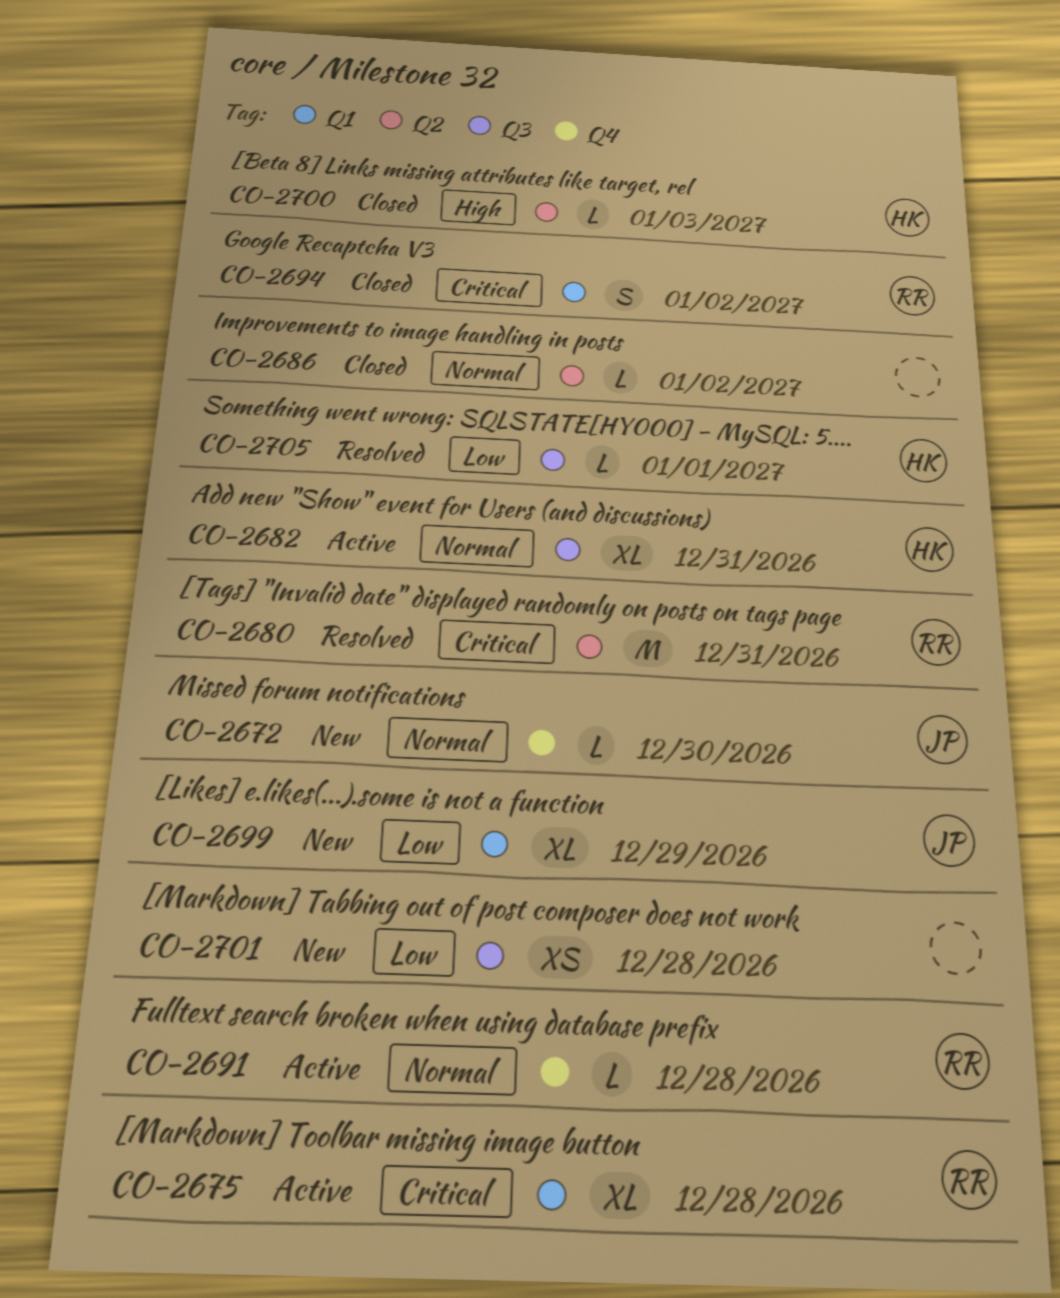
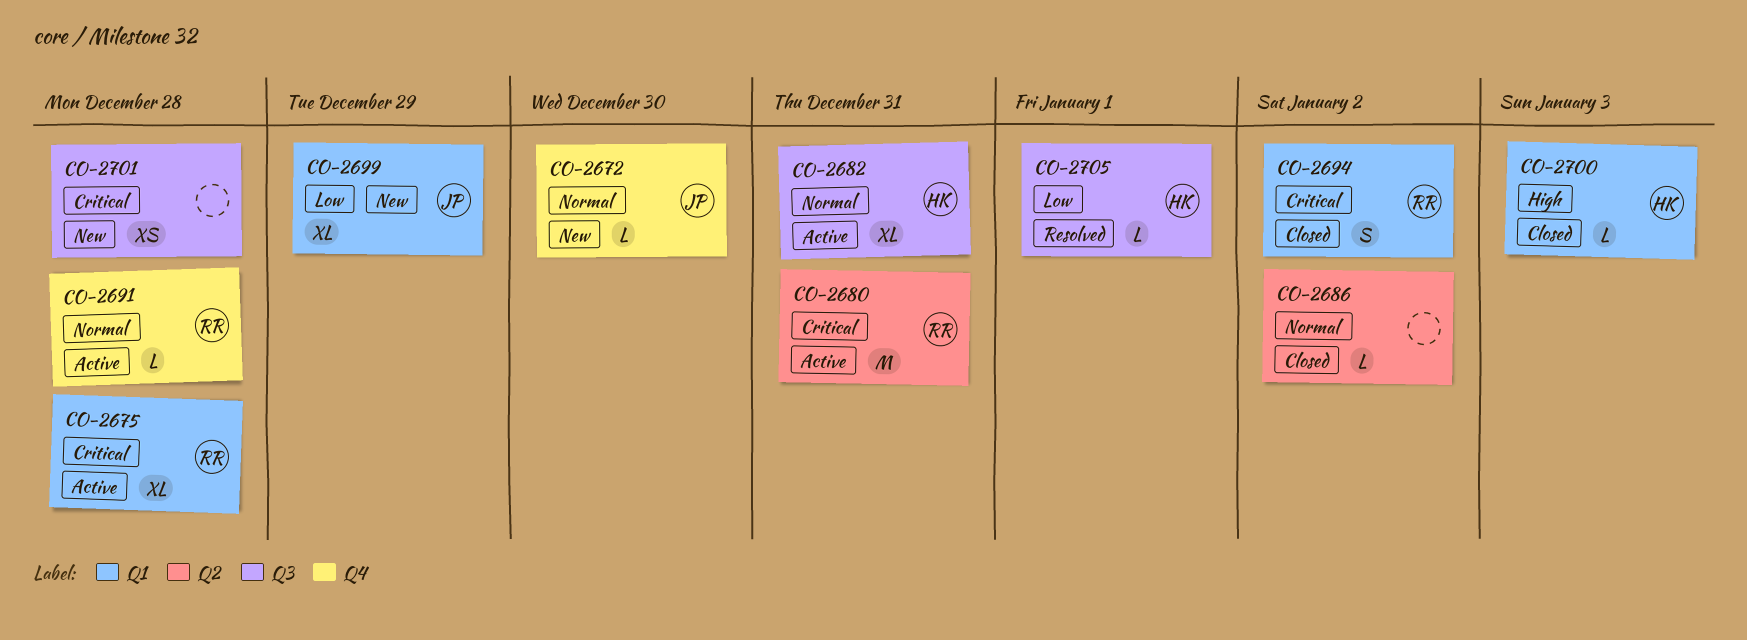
CO-2680, status: Resolved -> Active
CO-2700, label: Q2 -> Q1
CO-2701, priority: Low -> Critical

